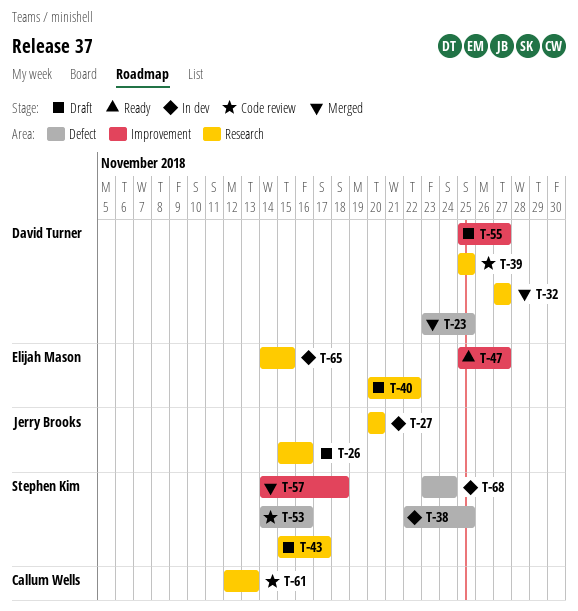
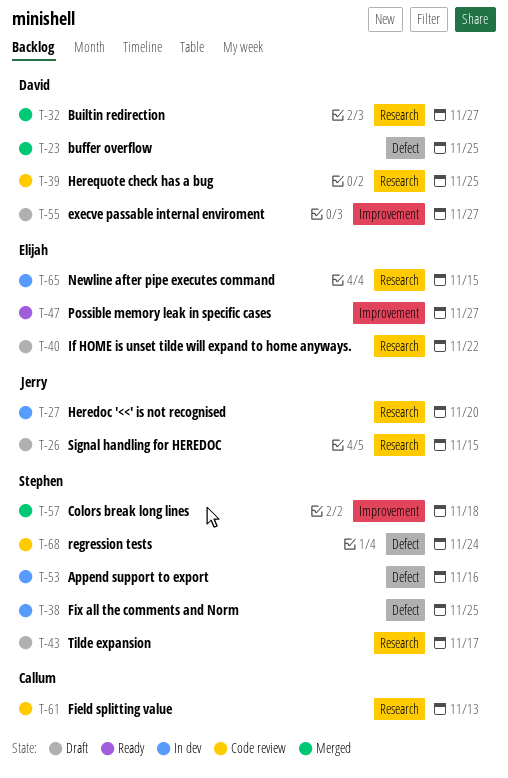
T-26, due: Nov 16 -> Nov 15
T-53, status: Code review -> In dev
T-68, status: In dev -> Code review

